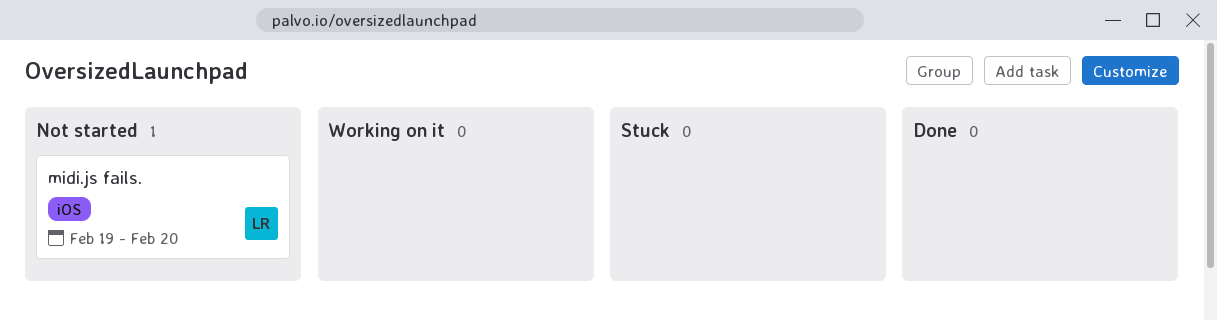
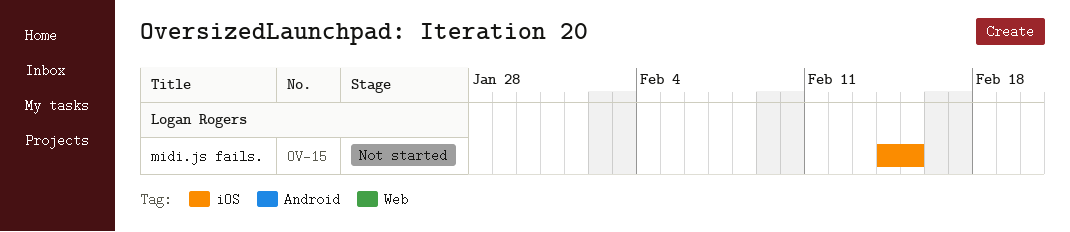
midi.js fails., start: Feb 19 -> Feb 14
midi.js fails., due: Feb 20 -> Feb 15

